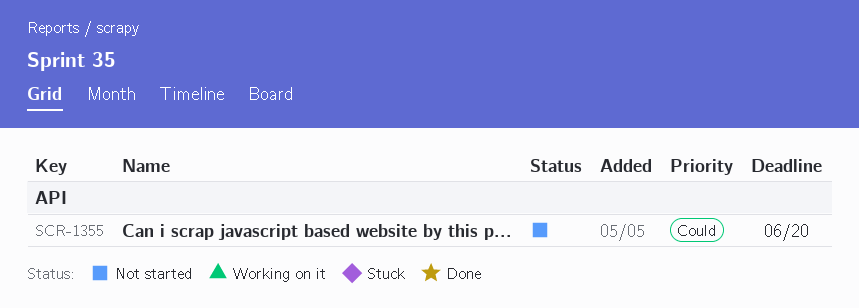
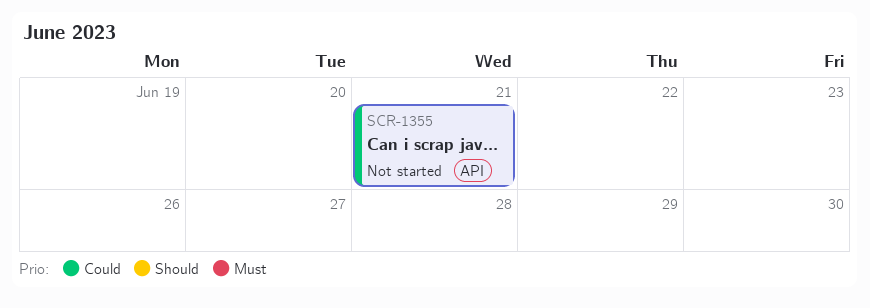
SCR-1355, due: Jun 20 -> Jun 21

